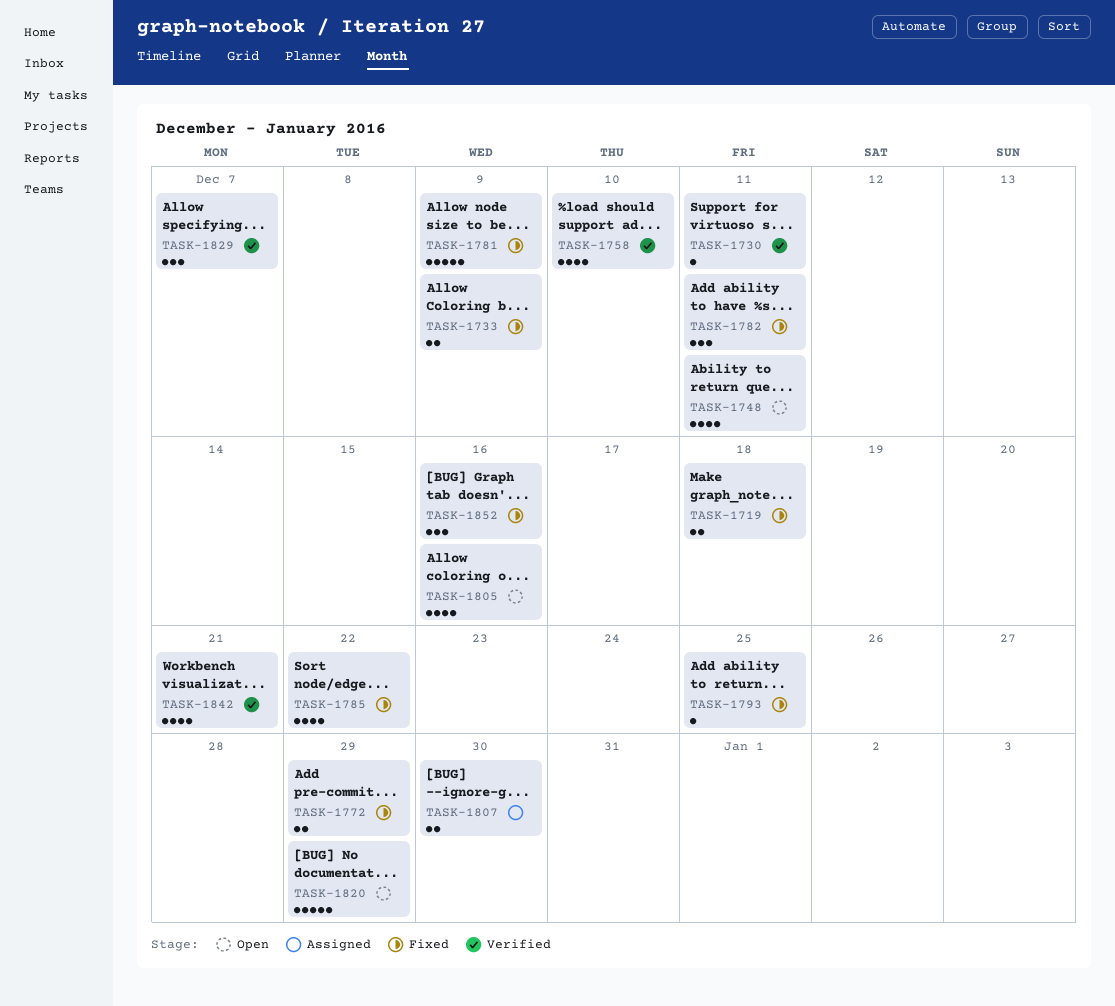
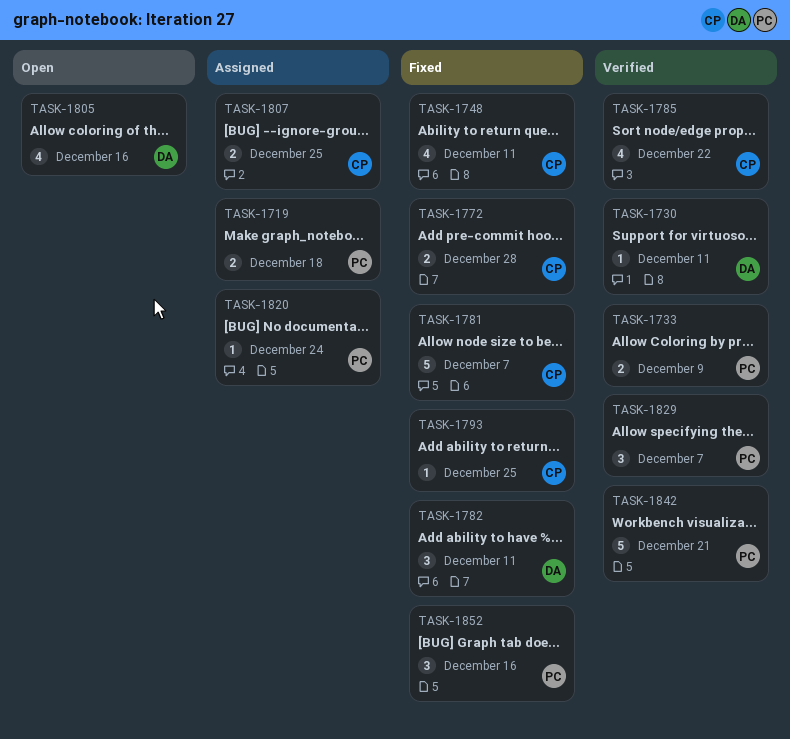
TASK-1719, status: Fixed -> Assigned
TASK-1733, status: Fixed -> Verified
TASK-1748, status: Open -> Fixed
TASK-1758: present -> none
TASK-1772, due: Dec 29 -> Dec 28
TASK-1781, due: Dec 9 -> Dec 7
TASK-1785, status: Fixed -> Verified
TASK-1807, due: Dec 30 -> Dec 25
TASK-1820, status: Open -> Assigned
TASK-1820, estimate: 5 -> 1
TASK-1820, due: Dec 29 -> Dec 24
TASK-1842, estimate: 4 -> 5

